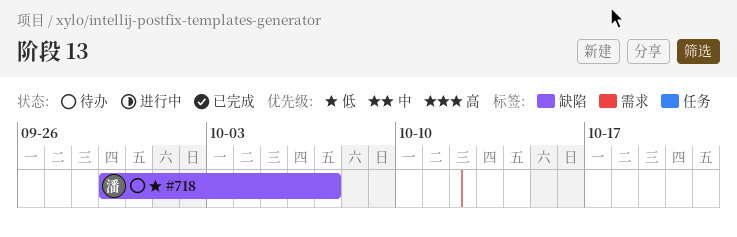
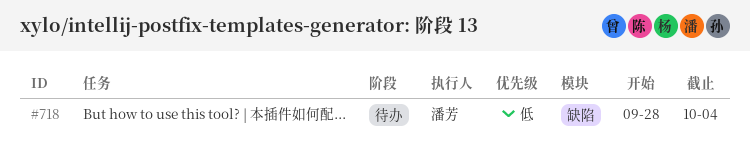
#718, start: Sep 29 -> Sep 28
#718, due: Oct 7 -> Oct 4

